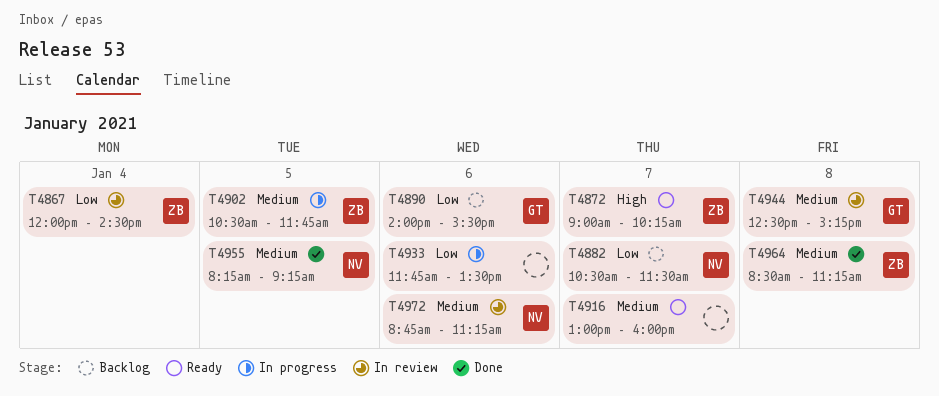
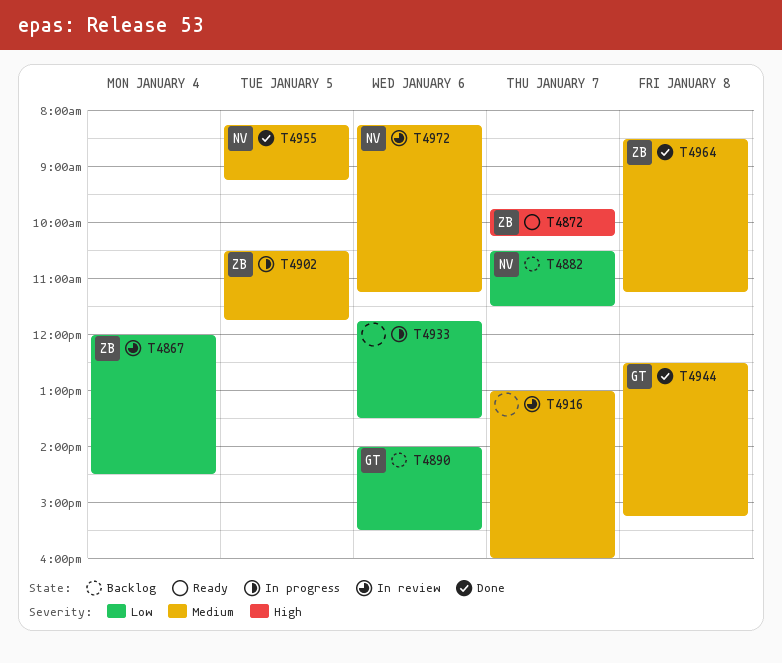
T4872, begins: 09:00 -> 09:45
T4916, status: Ready -> In review
T4944, status: In review -> Done
T4972, begins: 08:45 -> 08:15

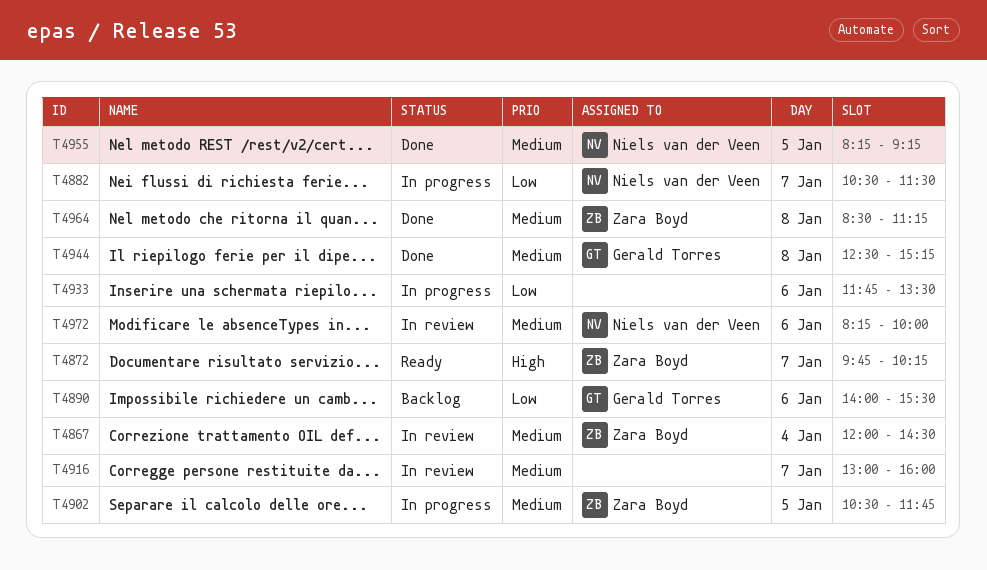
T4867, priority: Low -> Medium
T4882, status: Backlog -> In progress
T4972, ends: 11:15 -> 10:00

